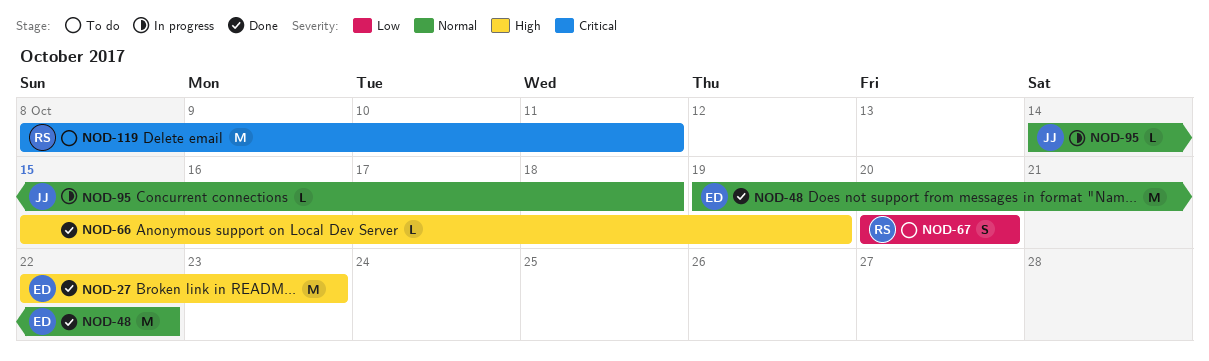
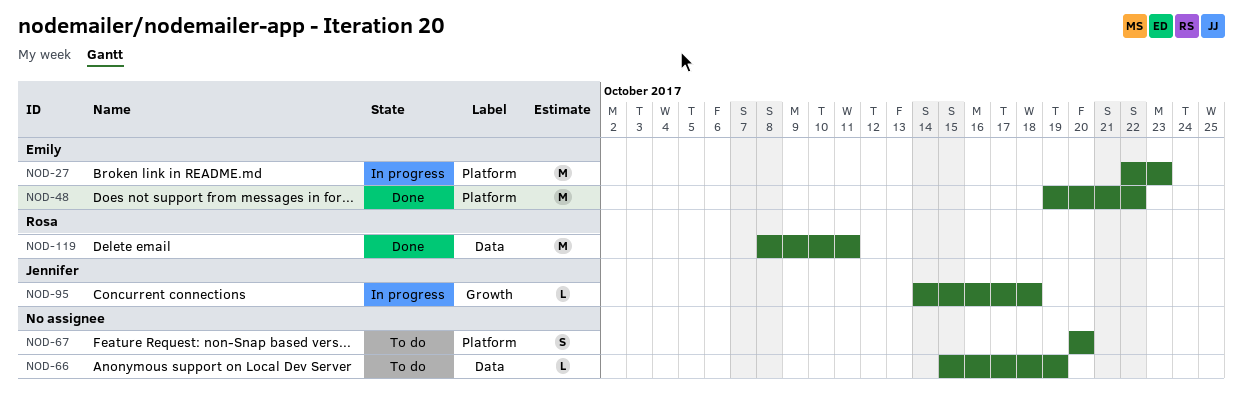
NOD-27, status: Done -> In progress
NOD-66, status: Done -> To do
NOD-67, owner: Rosa -> none
NOD-119, status: To do -> Done

